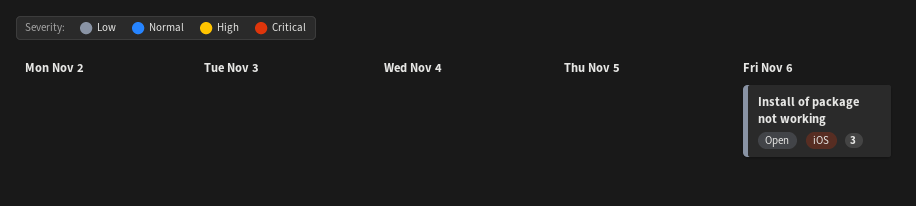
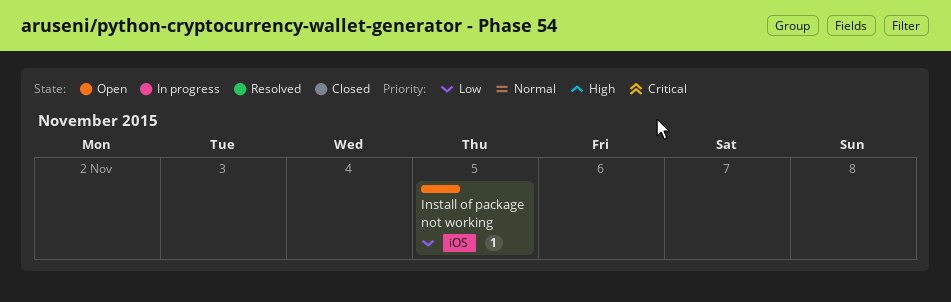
Install of package not working, estimate: 3 -> 1
Install of package not working, due: Nov 6 -> Nov 5

